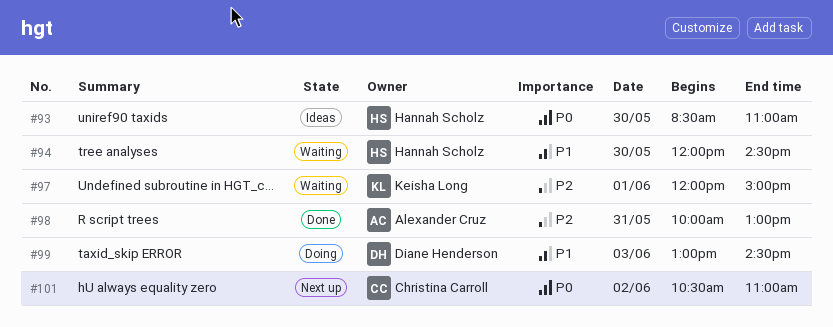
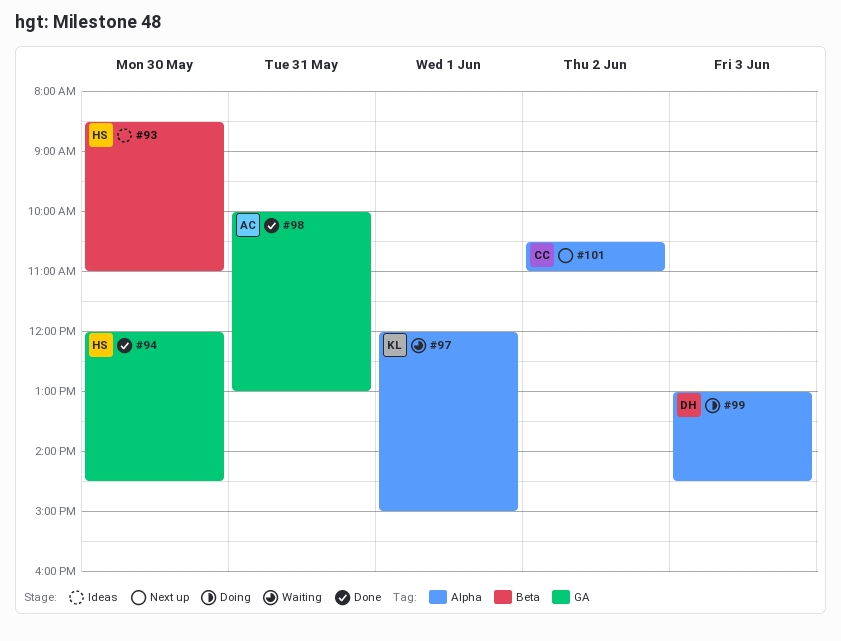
#94, status: Waiting -> Done

